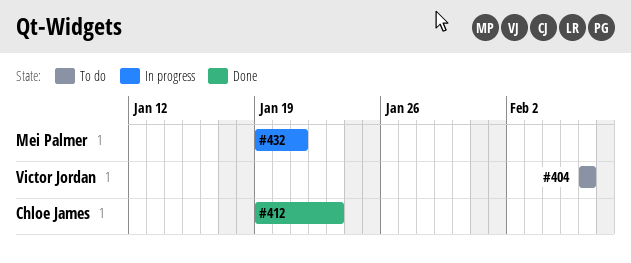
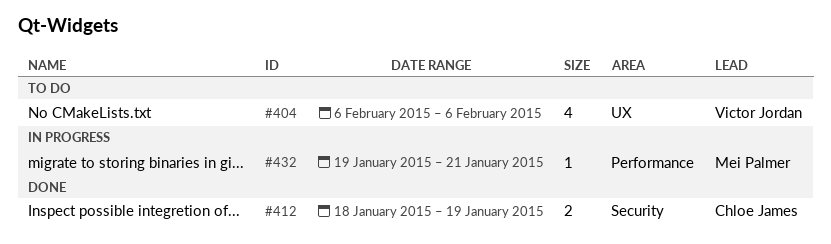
#412, start: Jan 19 -> Jan 18
#412, due: Jan 23 -> Jan 19

